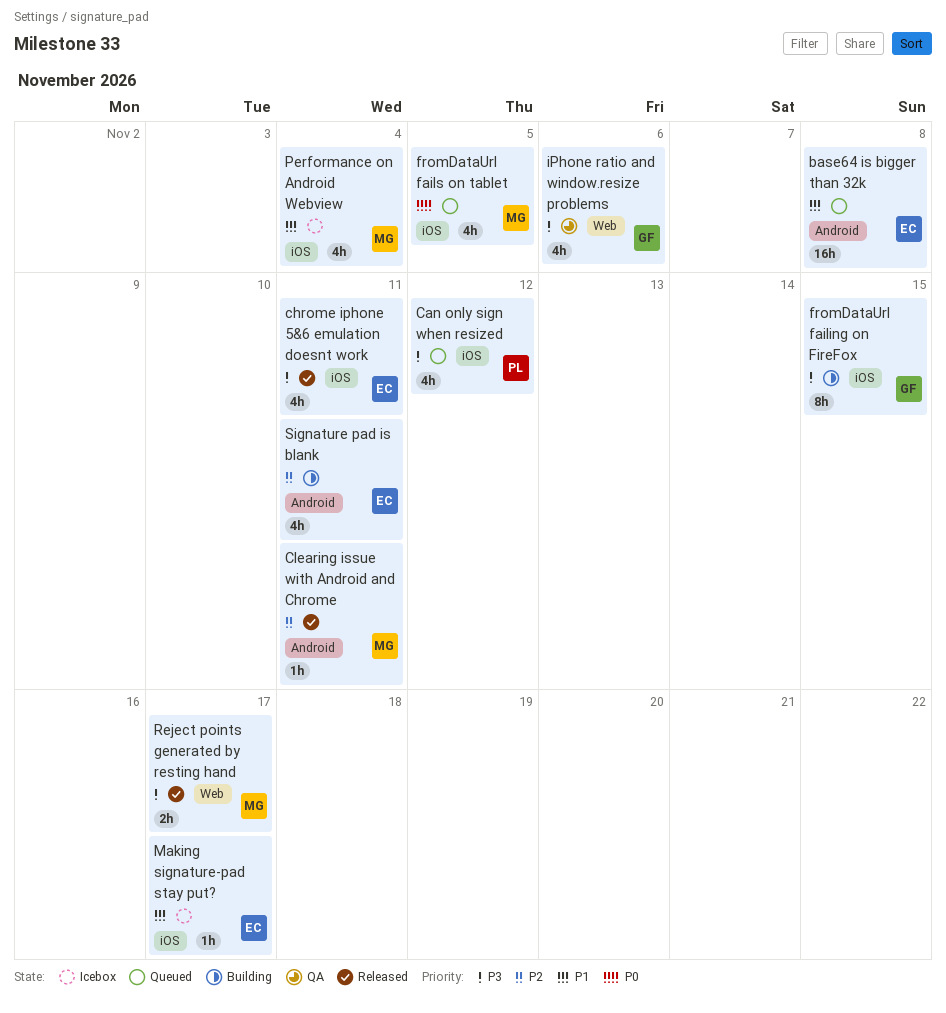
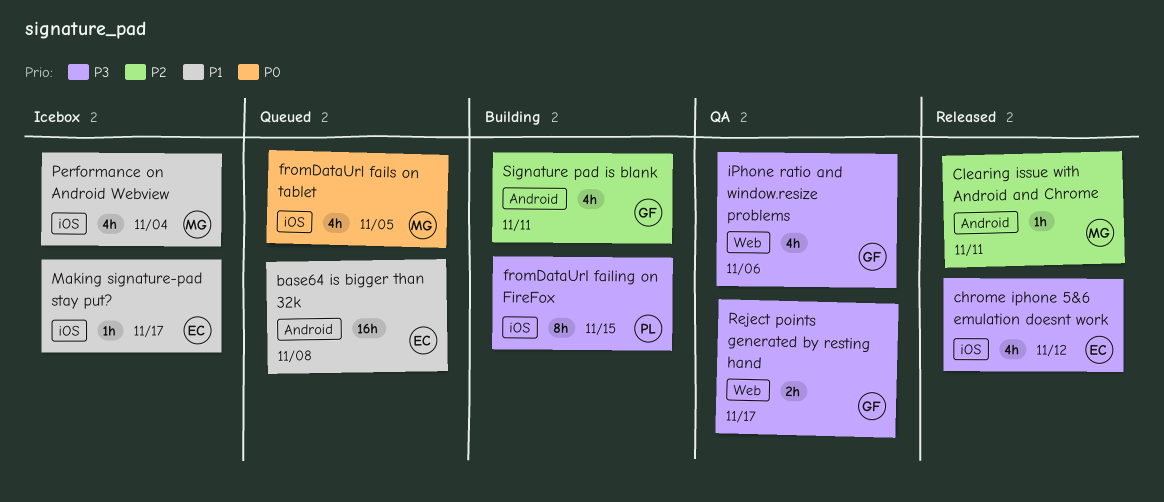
Can only sign when resized: present -> none
chrome iphone 5&6 emulation doesnt work, due: Nov 11 -> Nov 12
fromDataUrl failing on FireFox, owner: GF -> PL
Reject points generated by resting hand, status: Released -> QA
Reject points generated by resting hand, owner: MG -> GF
Signature pad is blank, owner: EC -> GF

